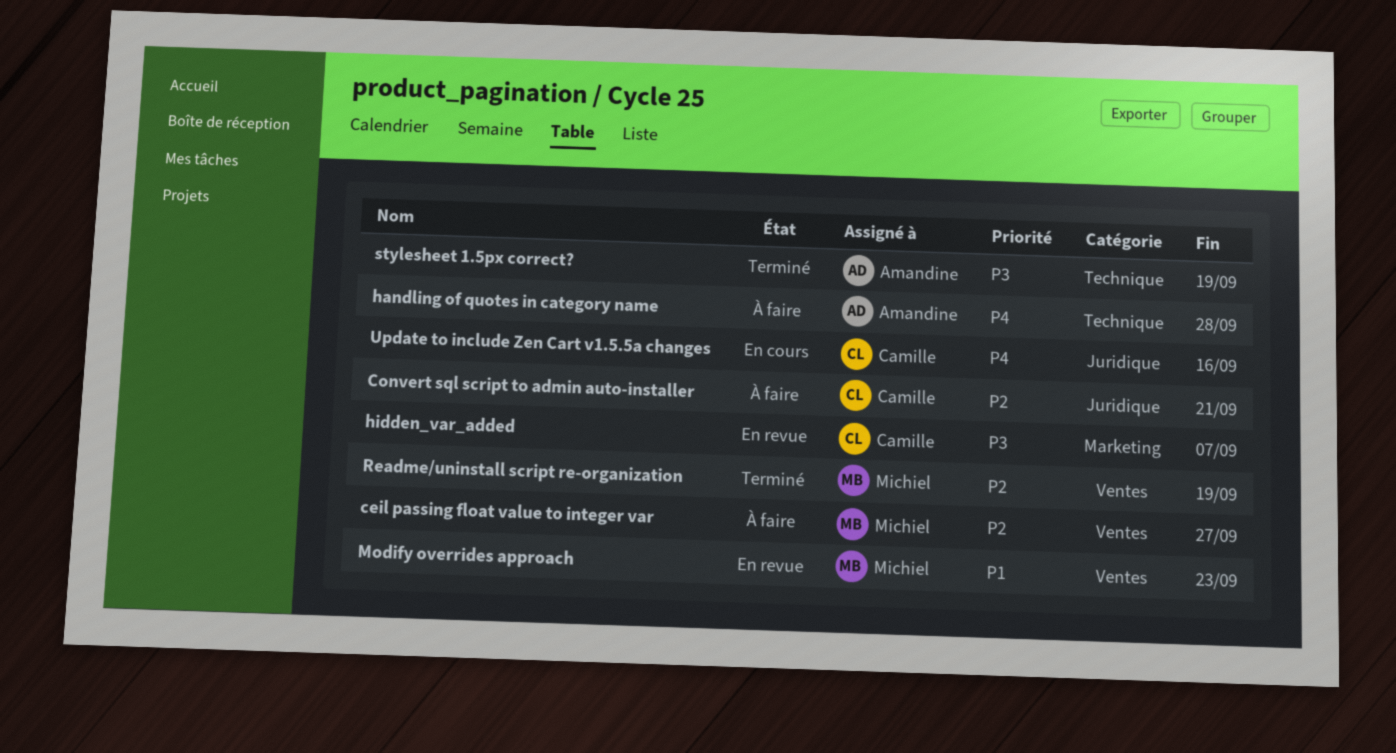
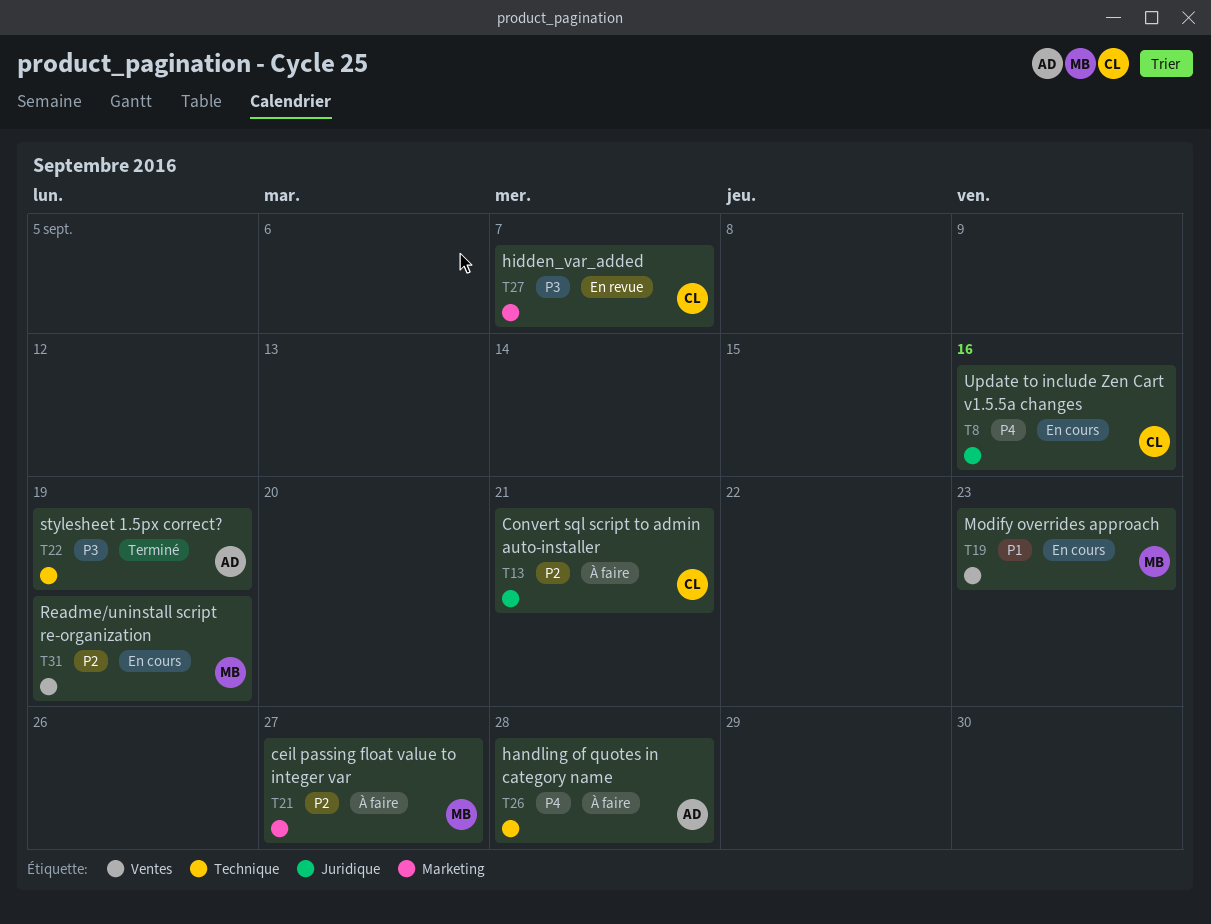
ceil passing float value to integer var, label: Ventes -> Marketing
Modify overrides approach, status: En revue -> En cours
Readme/uninstall script re-organization, status: Terminé -> En cours

